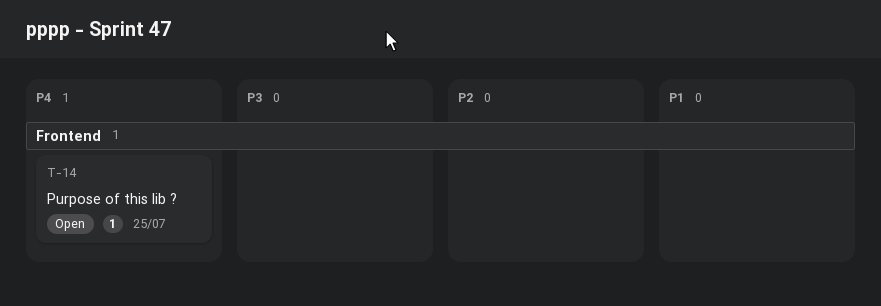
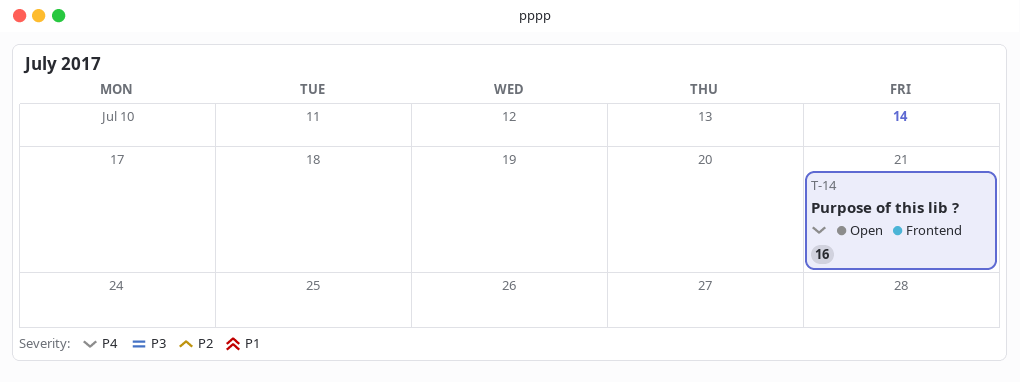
T-14, estimate: 1 -> 16
T-14, due: Jul 25 -> Jul 21

